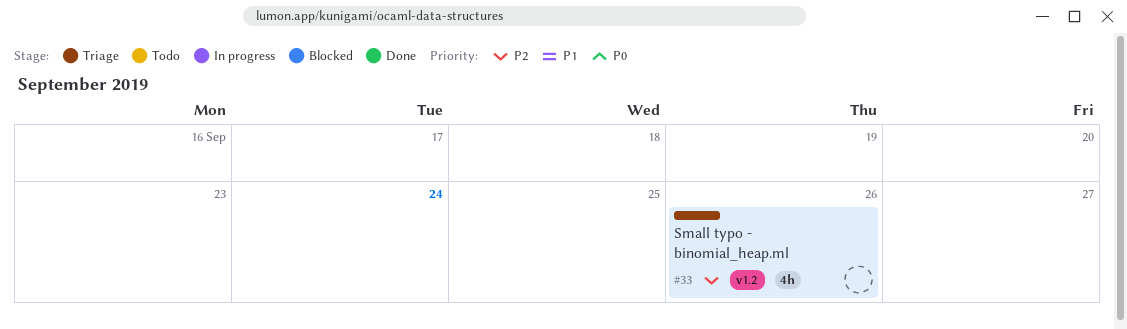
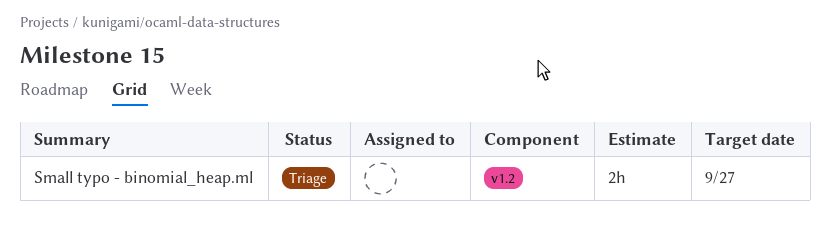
Small typo - binomial_heap.ml, estimate: 4h -> 2h
Small typo - binomial_heap.ml, due: Sep 26 -> Sep 27

